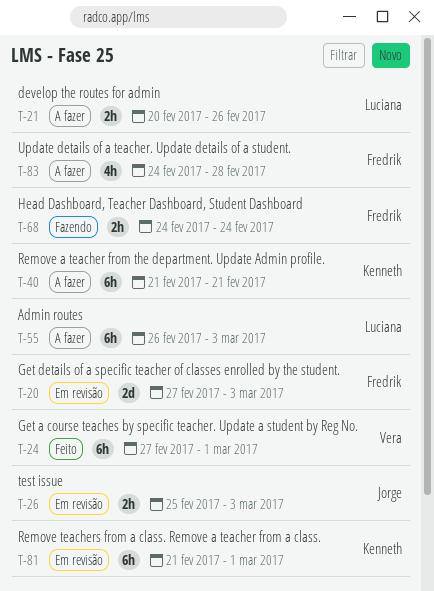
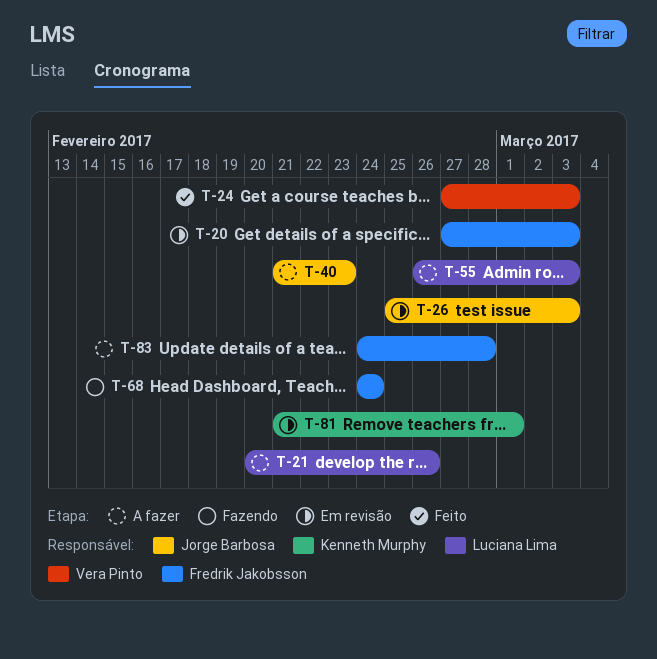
T-24, due: Mar 1 -> Mar 3
T-40, owner: Kenneth Murphy -> Jorge Barbosa
T-40, due: Feb 21 -> Feb 23

